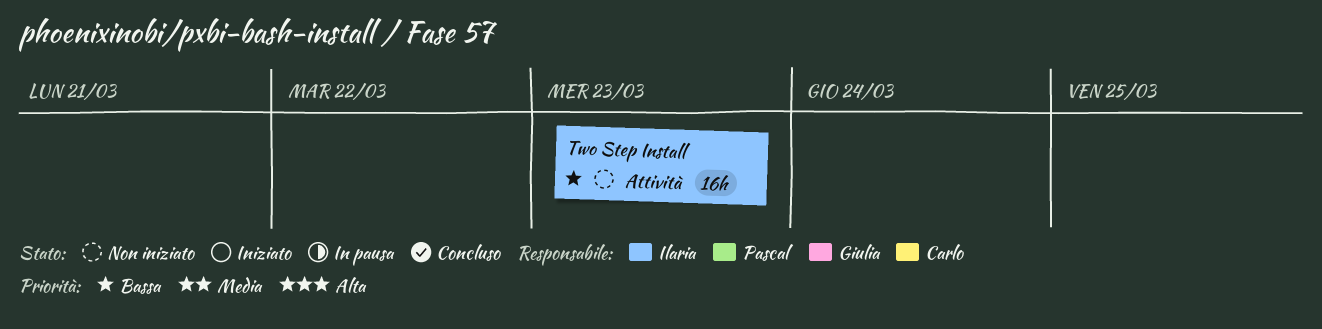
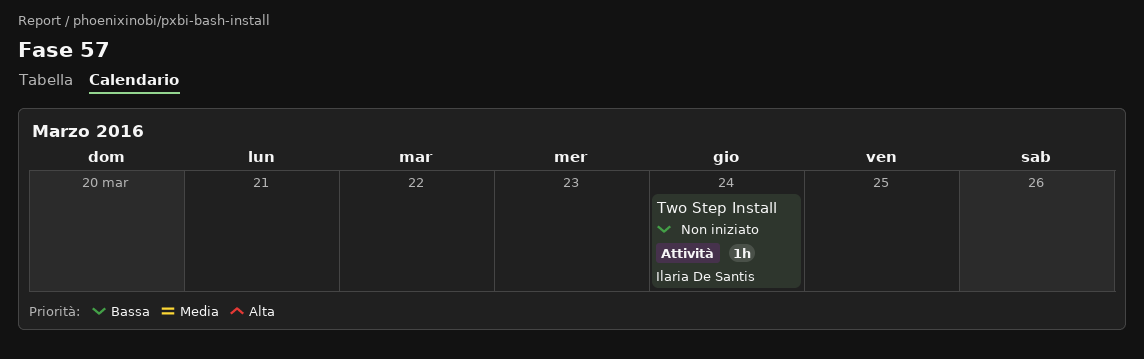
Two Step Install, estimate: 16h -> 1h
Two Step Install, due: Mar 23 -> Mar 24

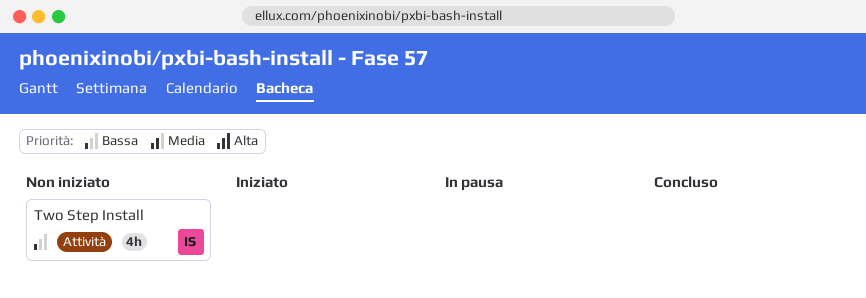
Two Step Install, estimate: 1h -> 4h

